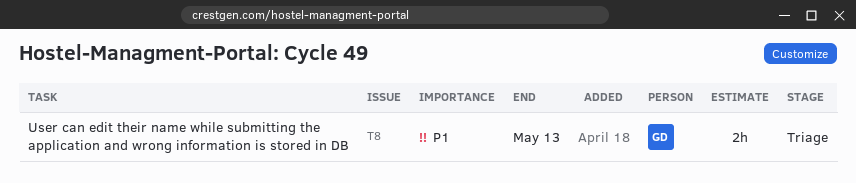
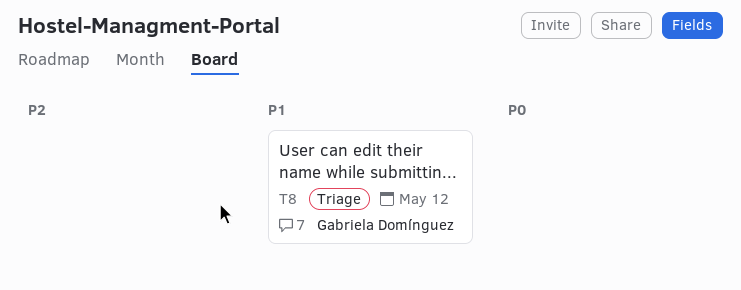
T8, due: May 13 -> May 12

